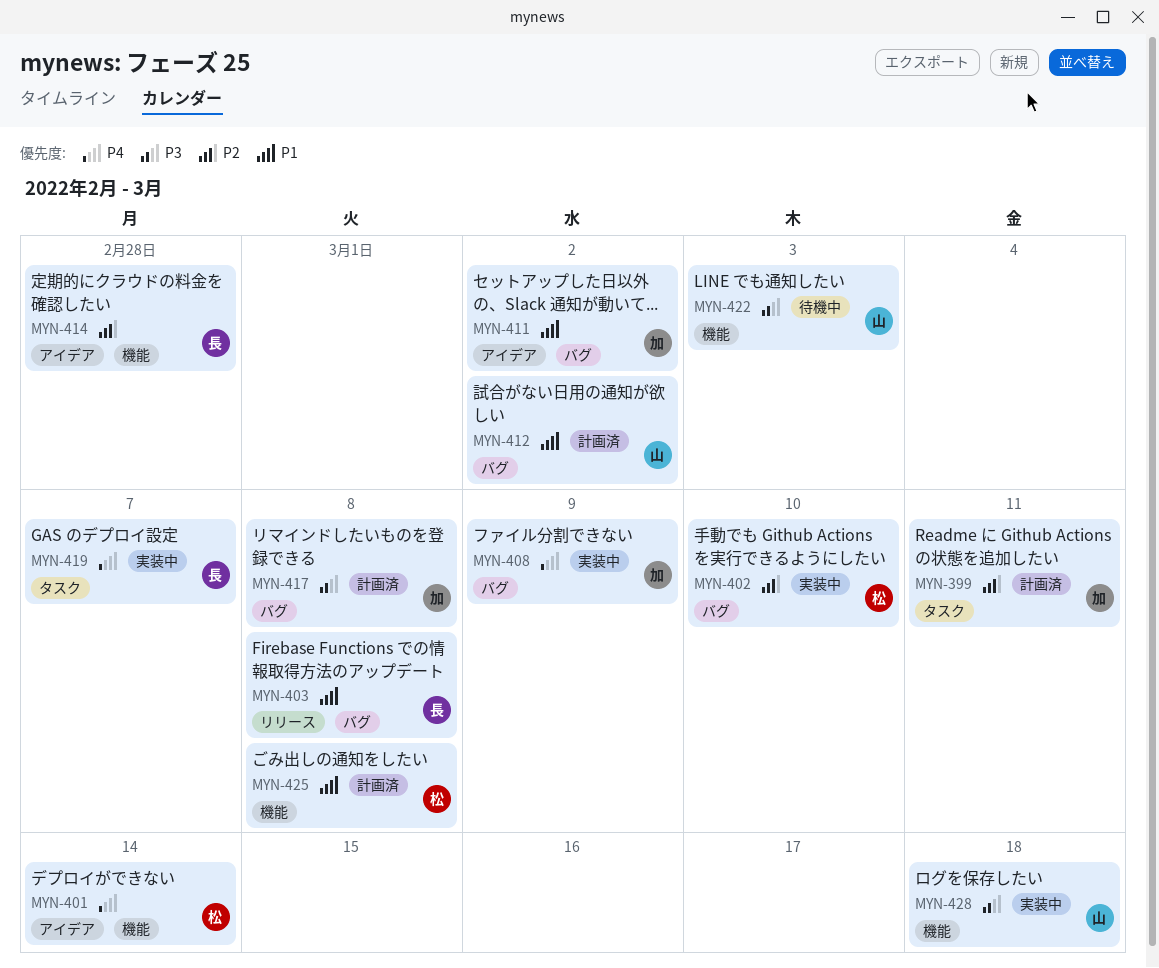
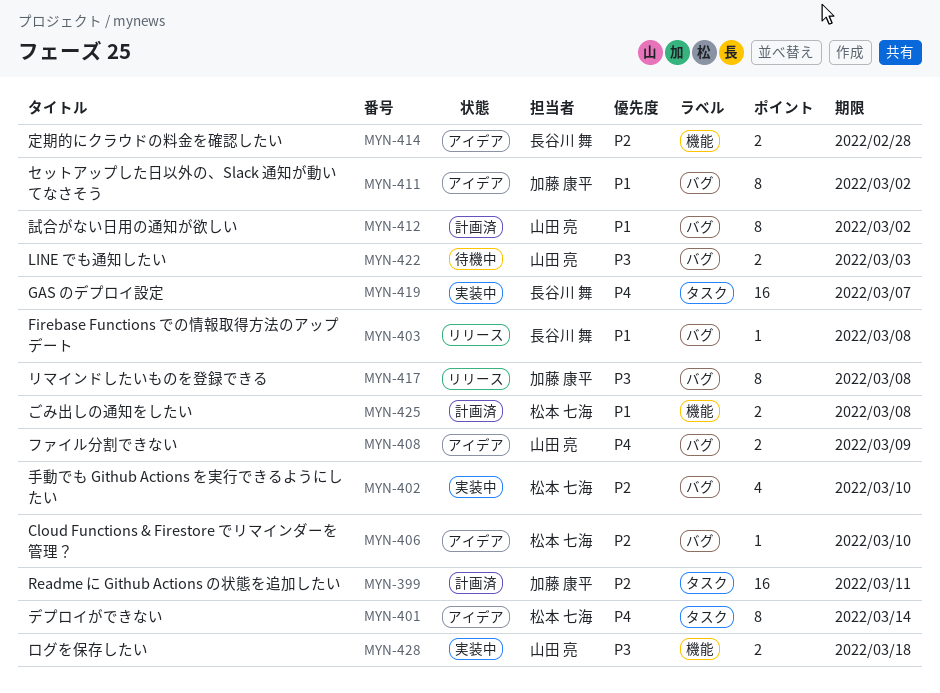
MYN-401, label: 機能 -> タスク
MYN-406: none -> present
MYN-408, status: 実装中 -> アイデア
MYN-408, owner: 加藤 康平 -> 山田 亮
MYN-417, status: 計画済 -> リリース
MYN-422, label: 機能 -> バグ

